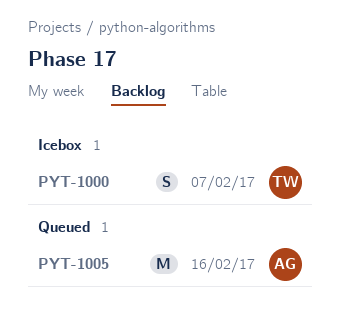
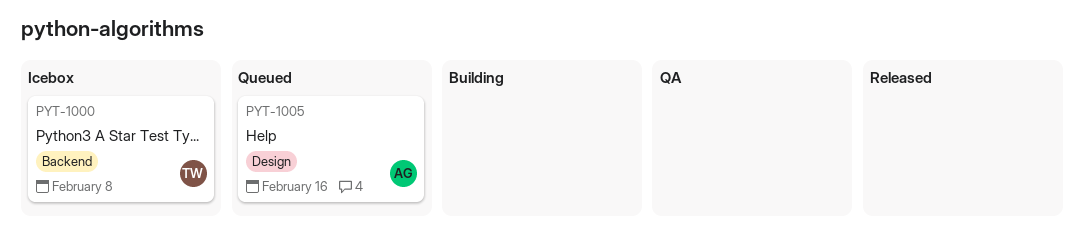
PYT-1000, due: Feb 7 -> Feb 8

